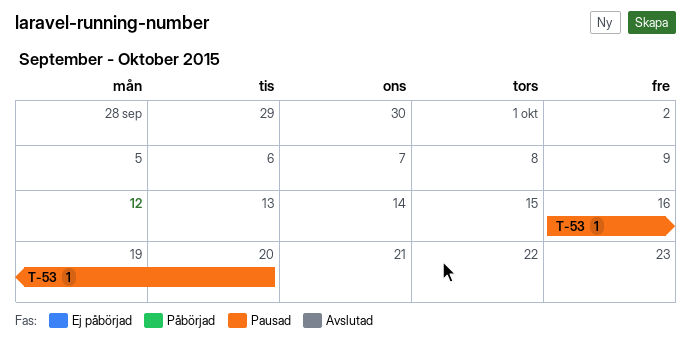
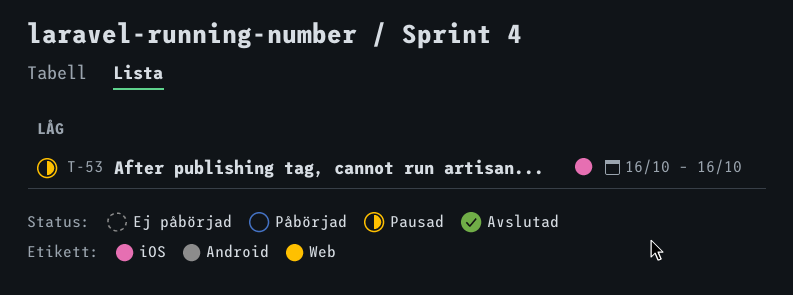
T-53, due: Oct 20 -> Oct 16

